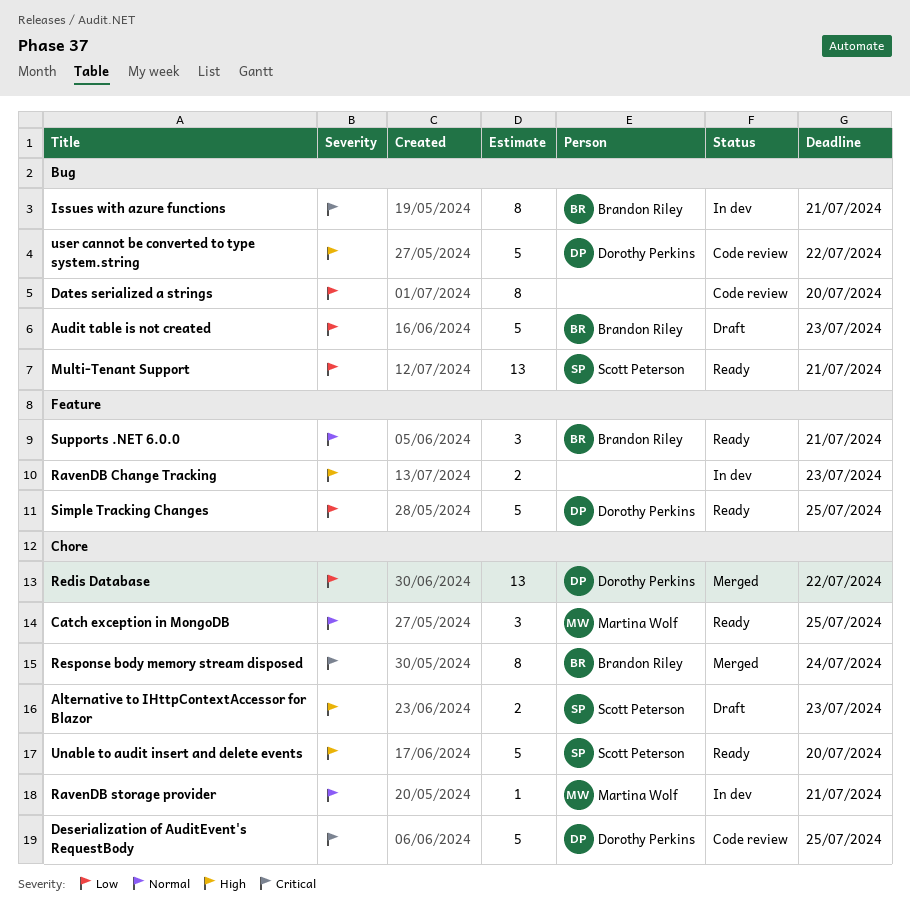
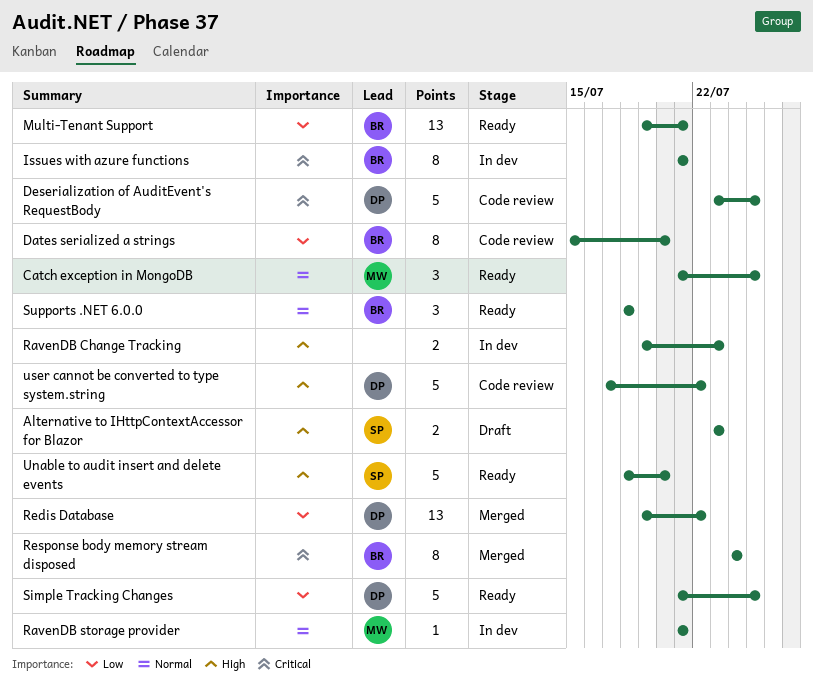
Audit table is not created: present -> none
Dates serialized a strings, owner: none -> Brandon Riley
Multi-Tenant Support, owner: Scott Peterson -> Brandon Riley
Supports .NET 6.0.0, due: Jul 21 -> Jul 18

